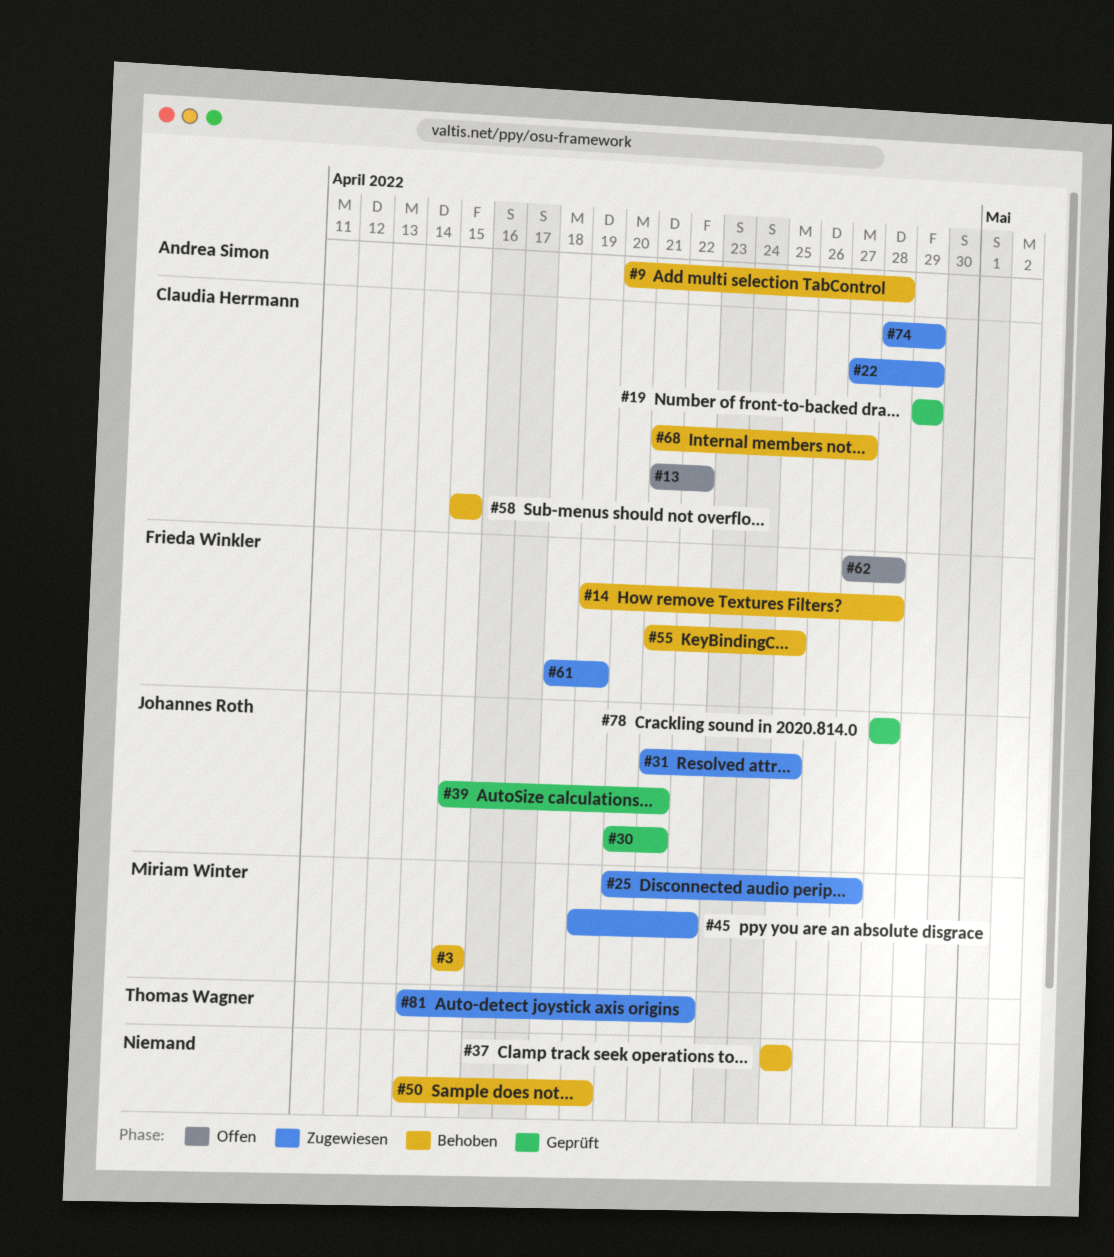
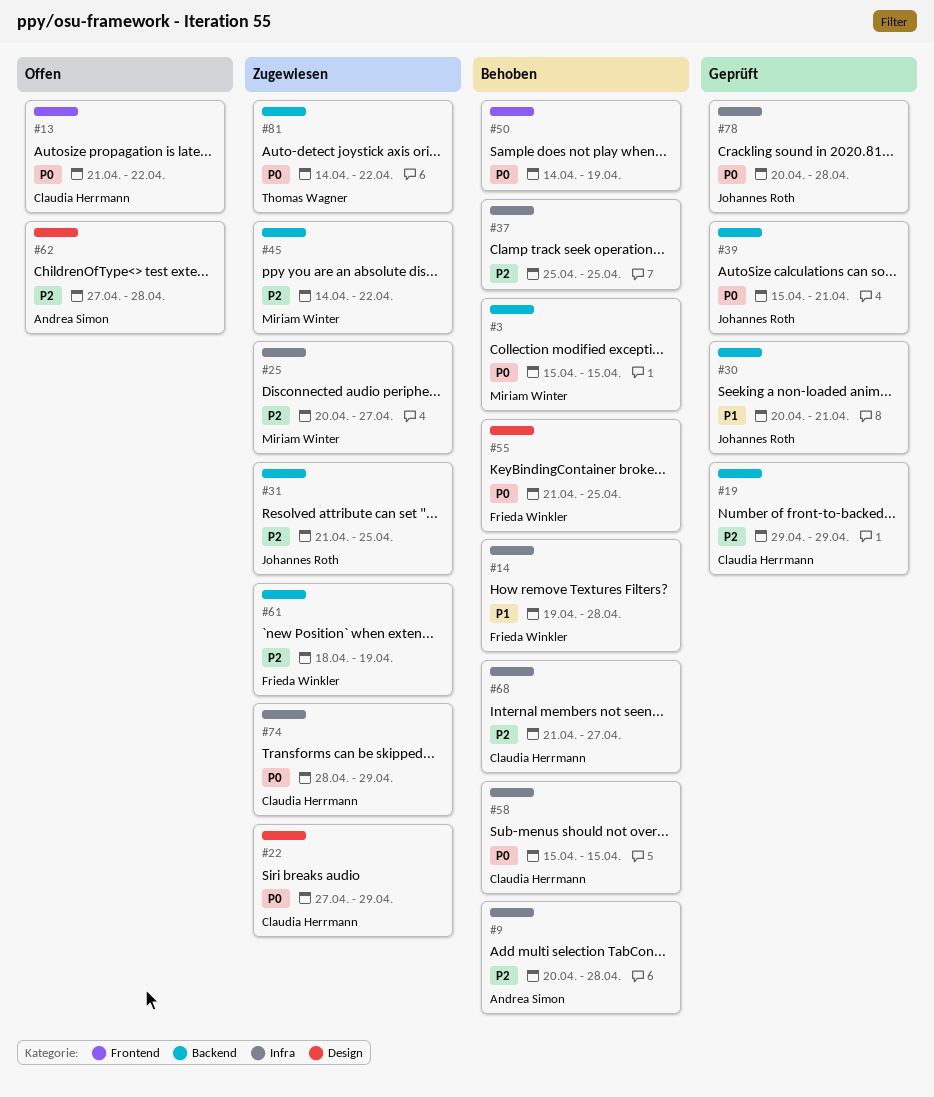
#45, start: Apr 19 -> Apr 14
#62, owner: Frieda Winkler -> Andrea Simon
#78, start: Apr 28 -> Apr 20

